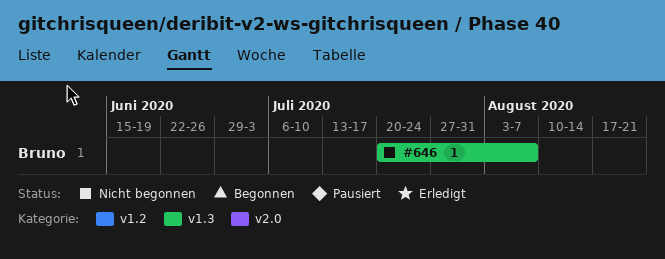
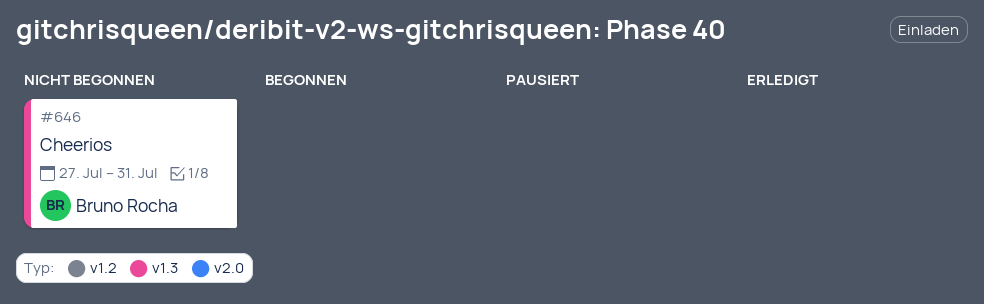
#646, start: Jul 20 -> Jul 27
#646, due: Aug 7 -> Jul 31

